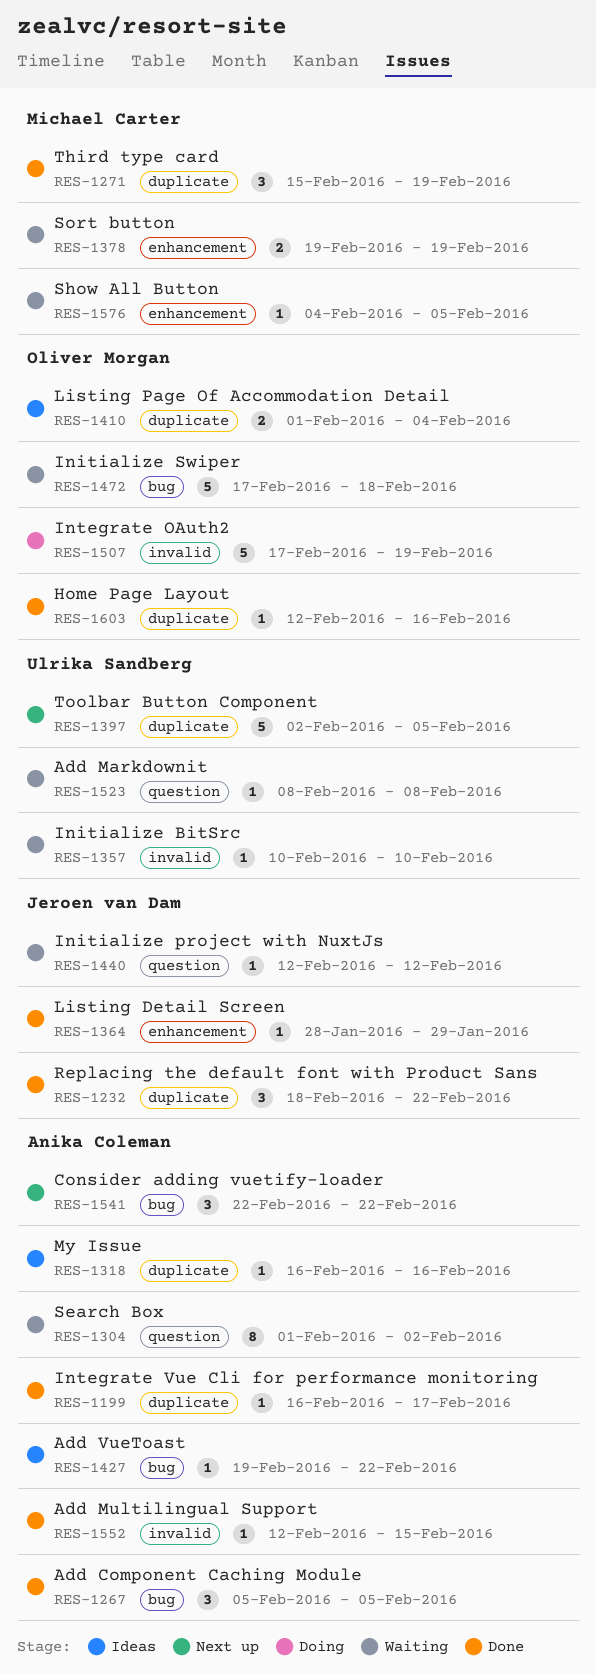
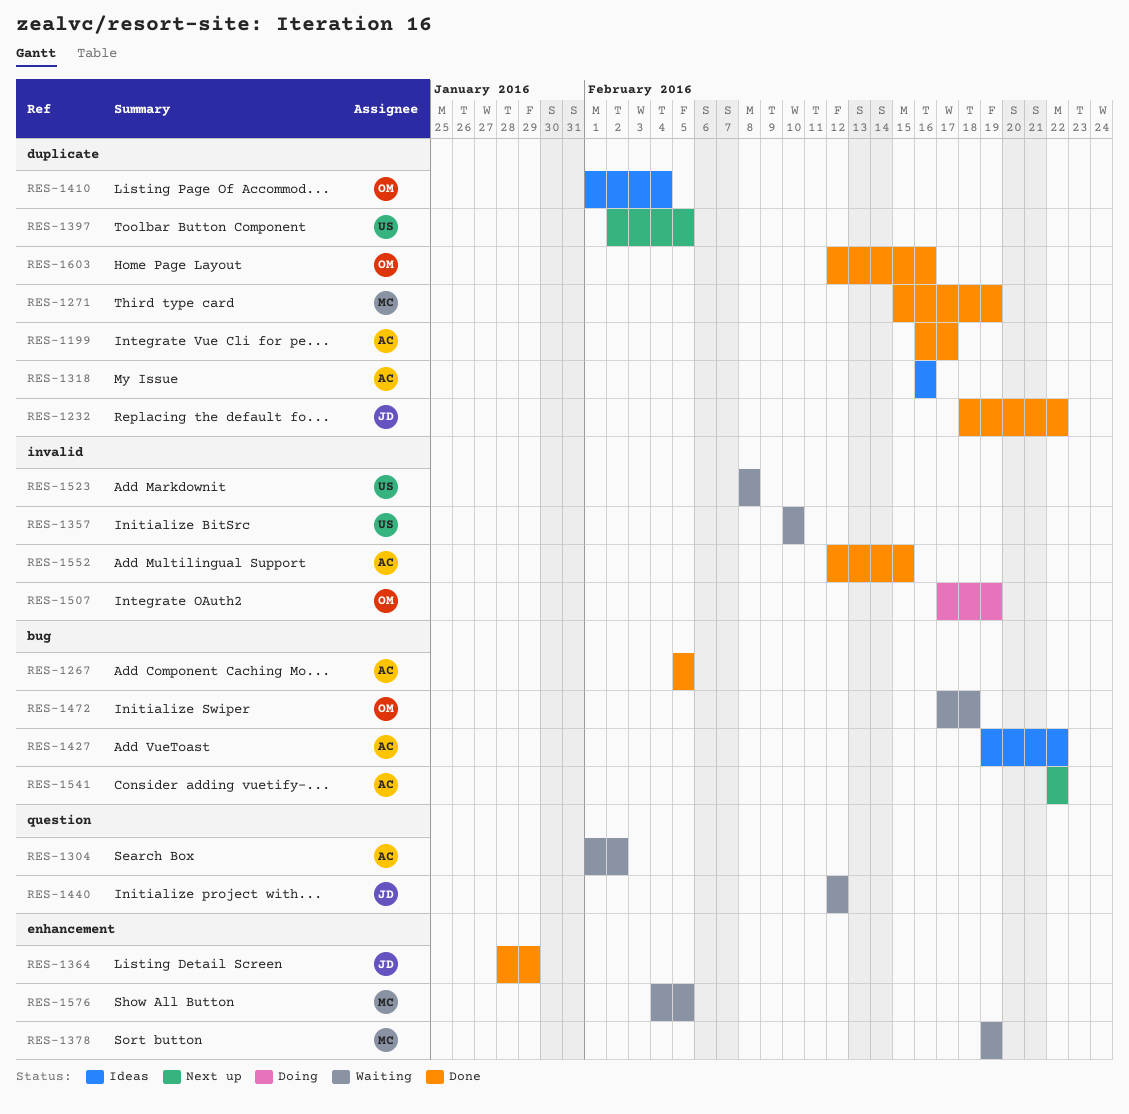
RES-1523, label: question -> invalid

